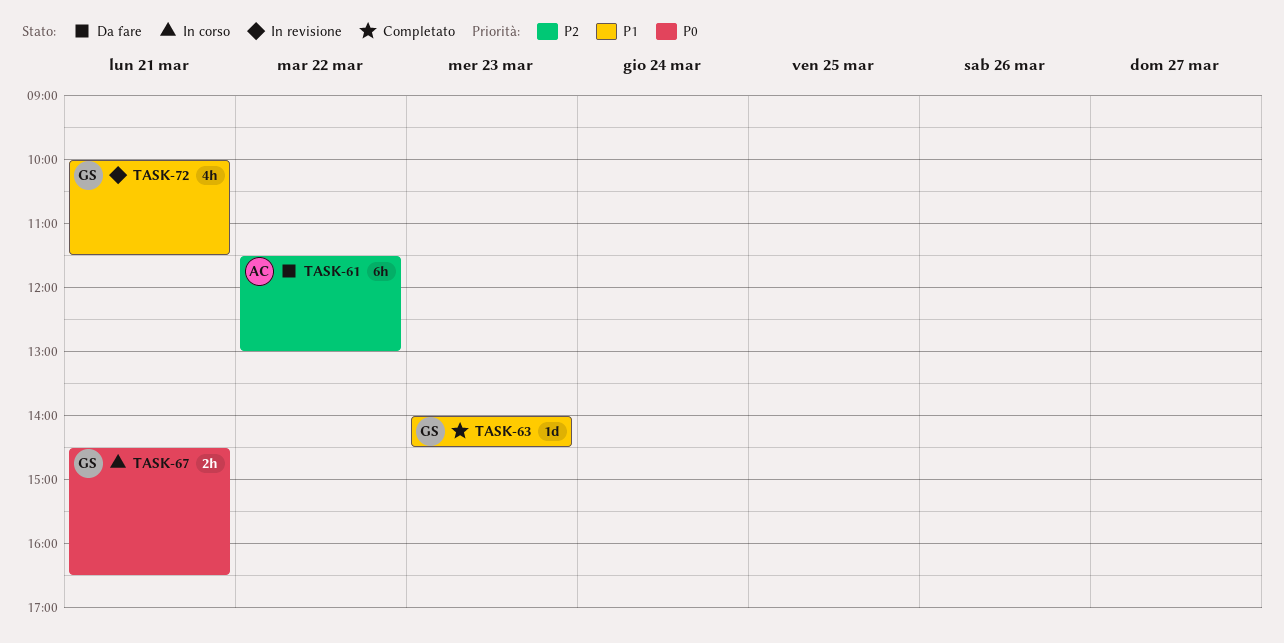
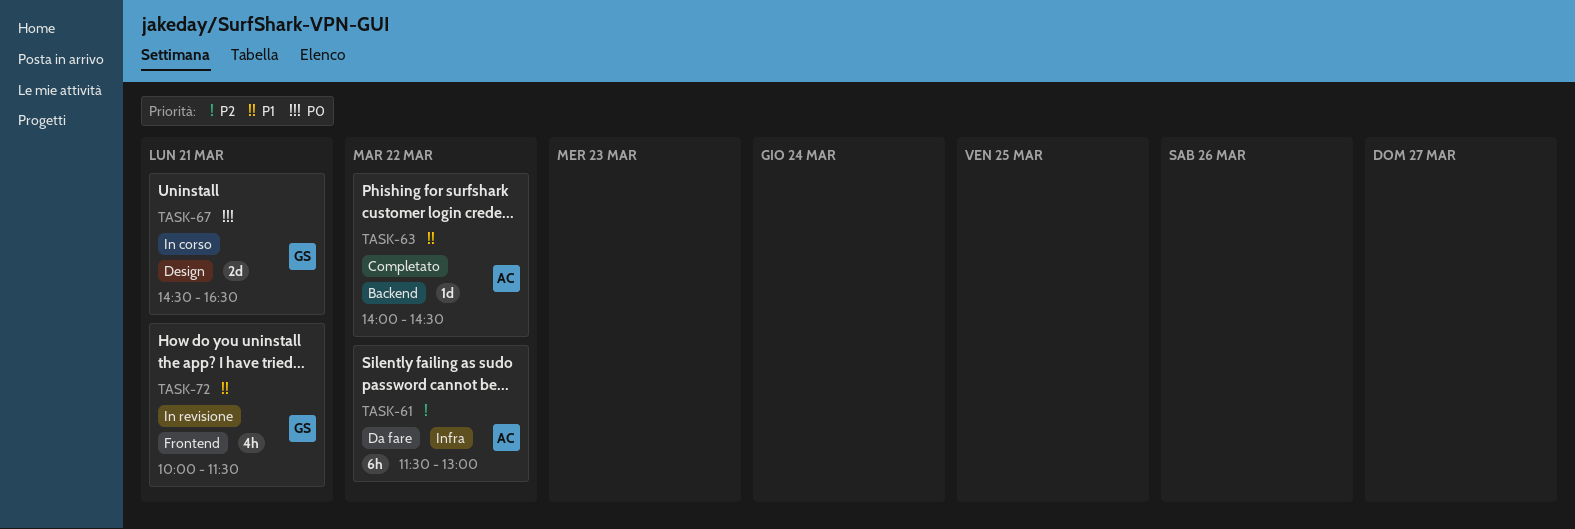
TASK-63, owner: GS -> AC
TASK-63, day: Mar 23 -> Mar 22
TASK-67, estimate: 2h -> 2d

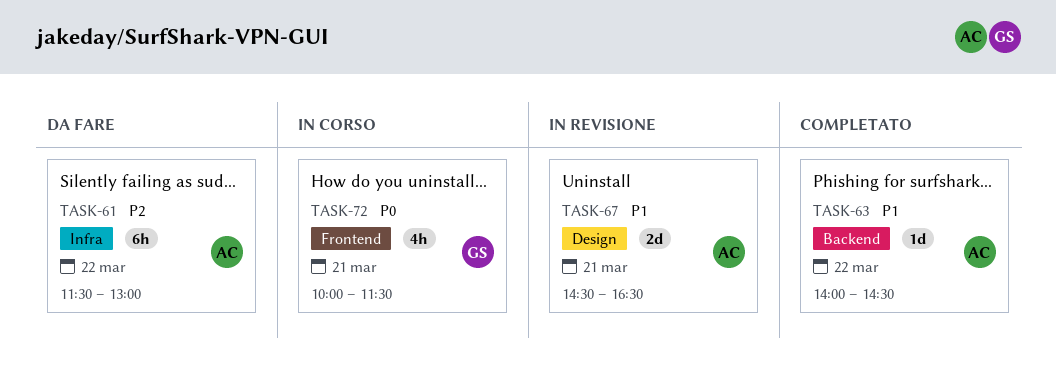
TASK-67, status: In corso -> In revisione
TASK-67, owner: GS -> AC
TASK-67, priority: P0 -> P1
TASK-72, status: In revisione -> In corso
TASK-72, priority: P1 -> P0

